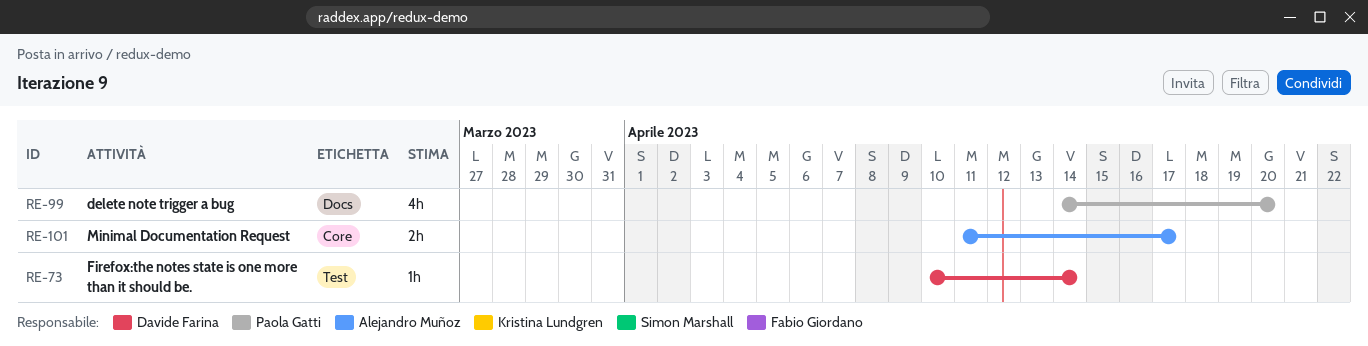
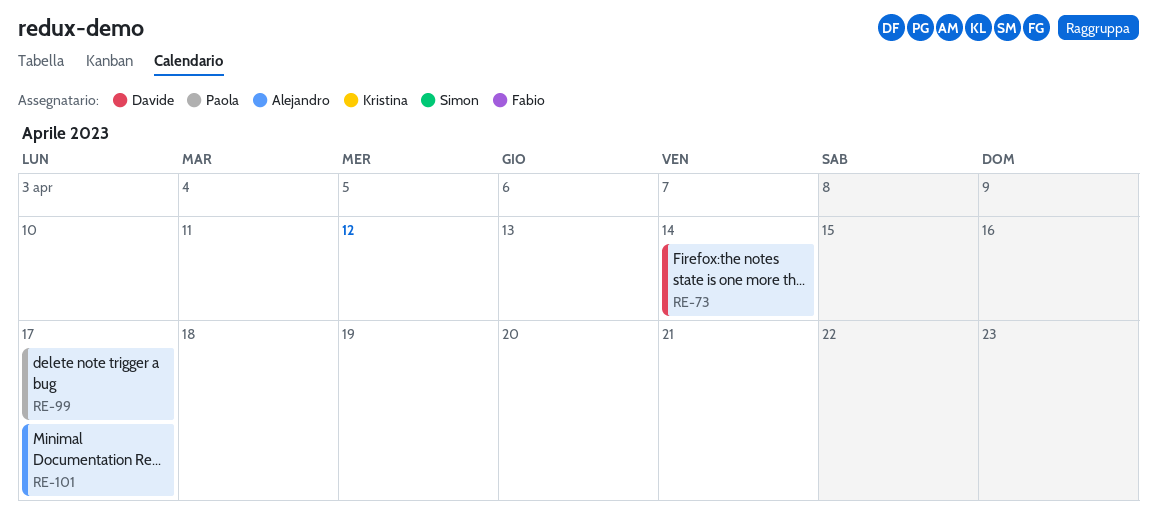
RE-99, due: Apr 20 -> Apr 17

